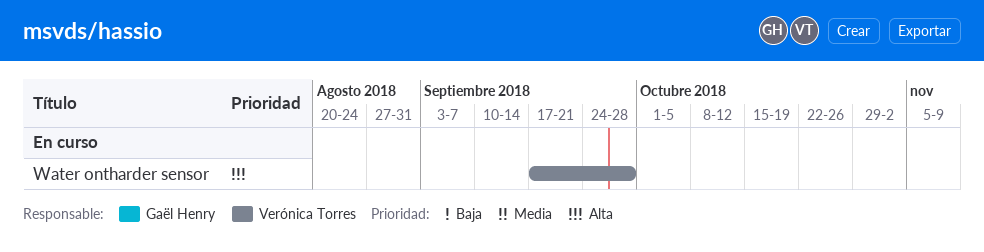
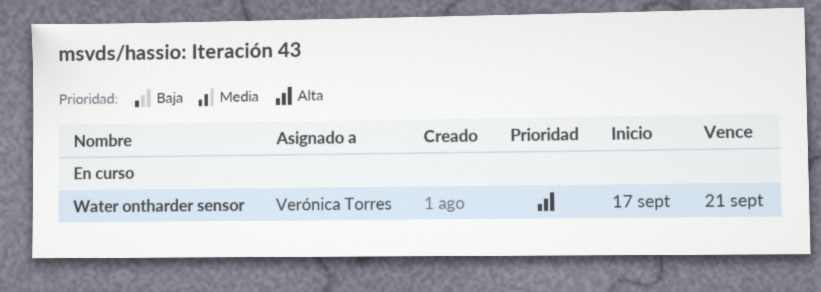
Water ontharder sensor, due: Sep 28 -> Sep 21

